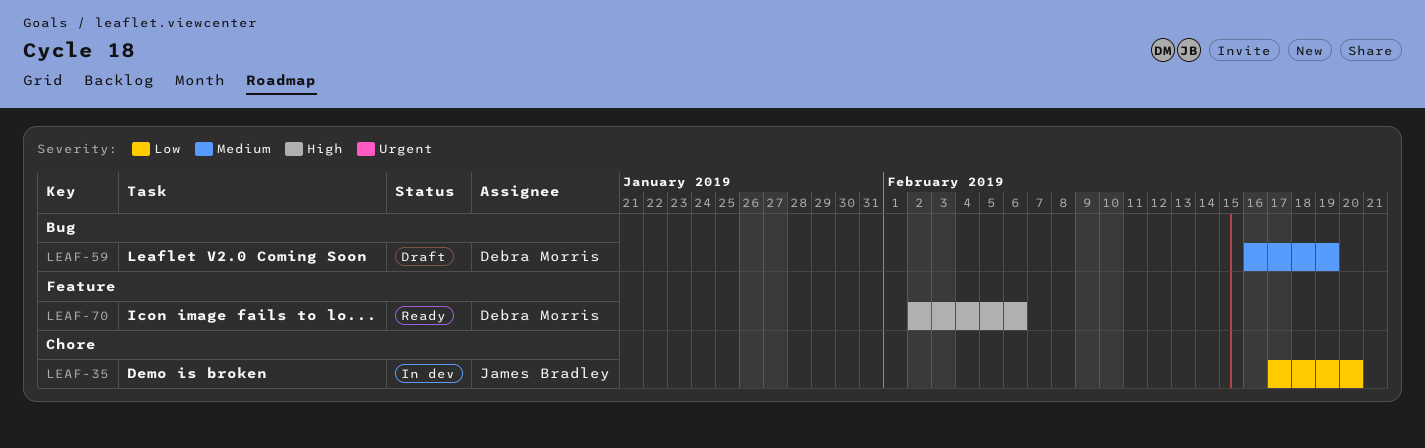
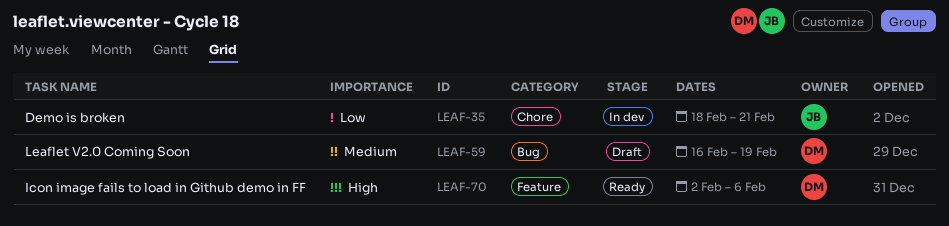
LEAF-35, start: Feb 17 -> Feb 18
LEAF-35, due: Feb 20 -> Feb 21

